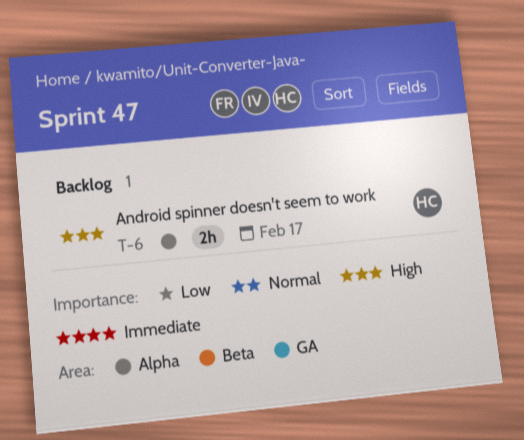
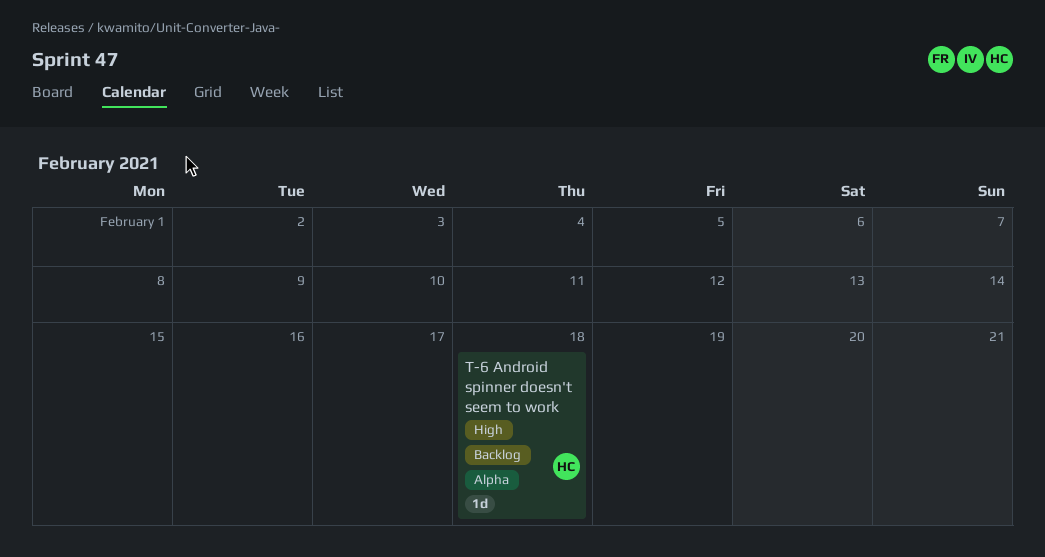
T-6, estimate: 2h -> 1d
T-6, due: Feb 17 -> Feb 18

